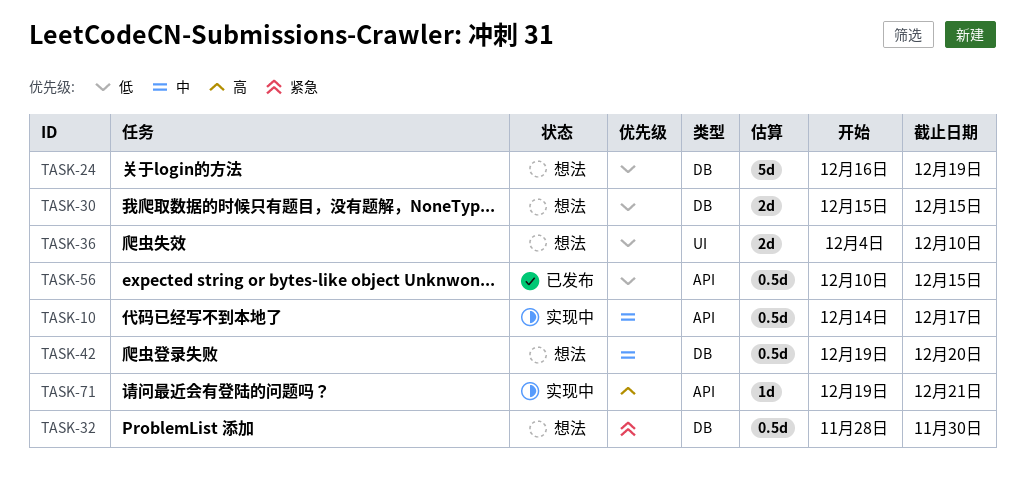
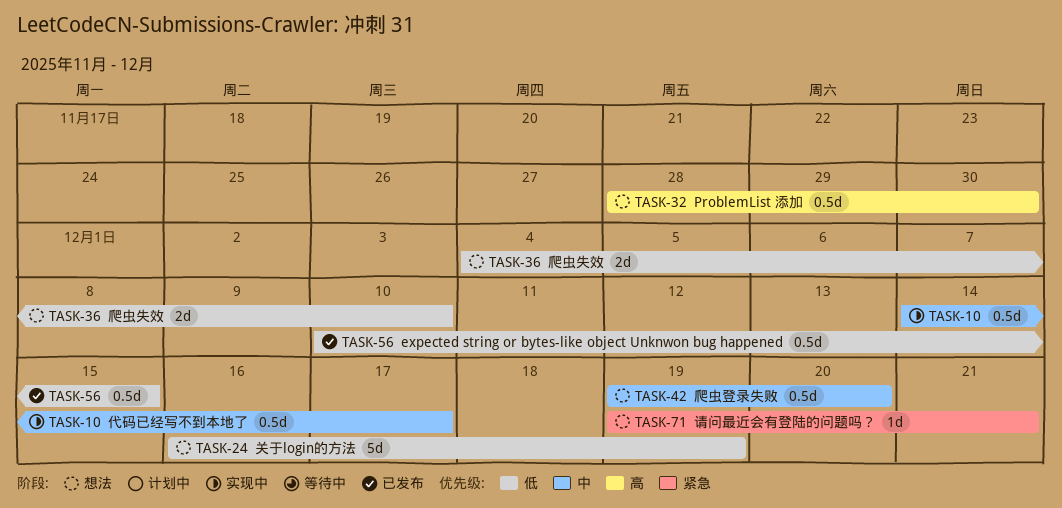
TASK-30: present -> none
TASK-32, priority: 紧急 -> 高
TASK-71, status: 实现中 -> 想法
TASK-71, priority: 高 -> 紧急

